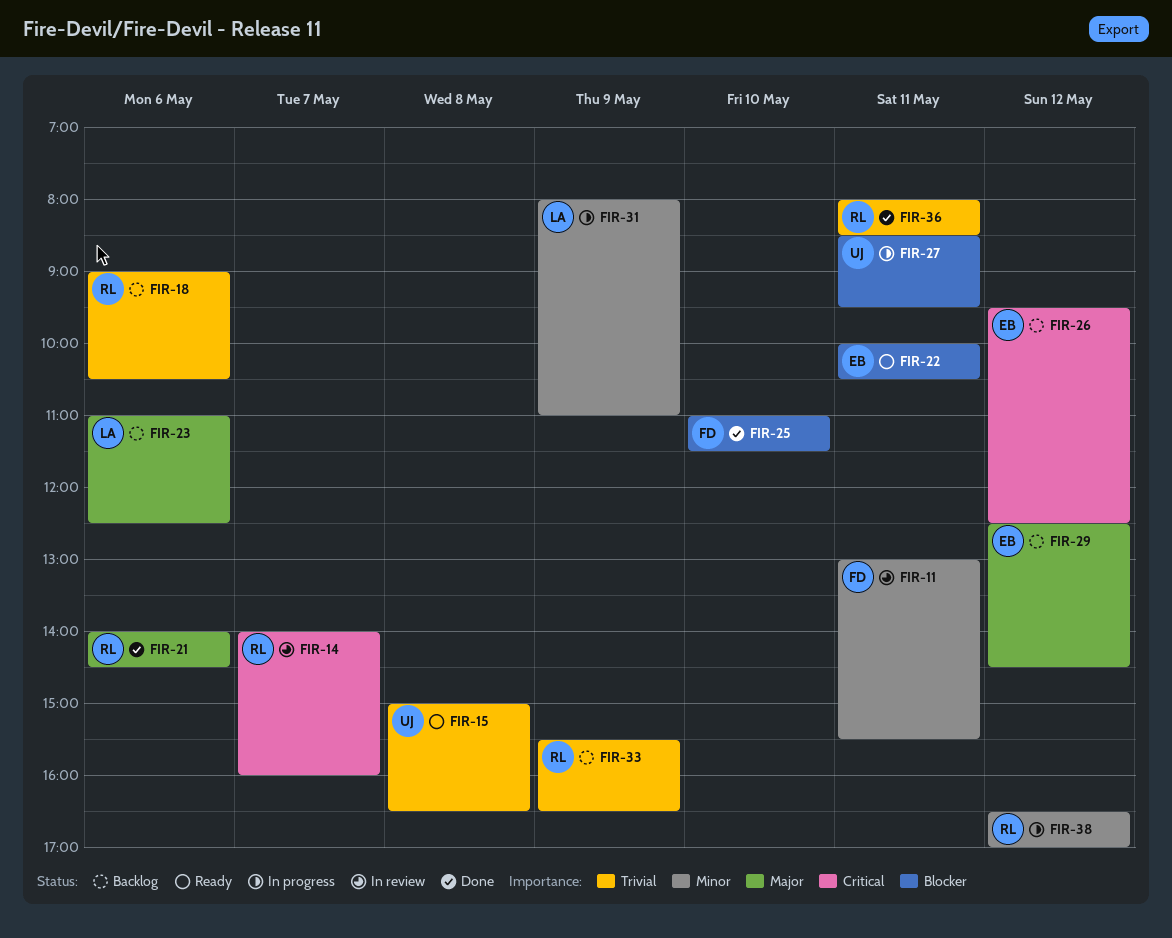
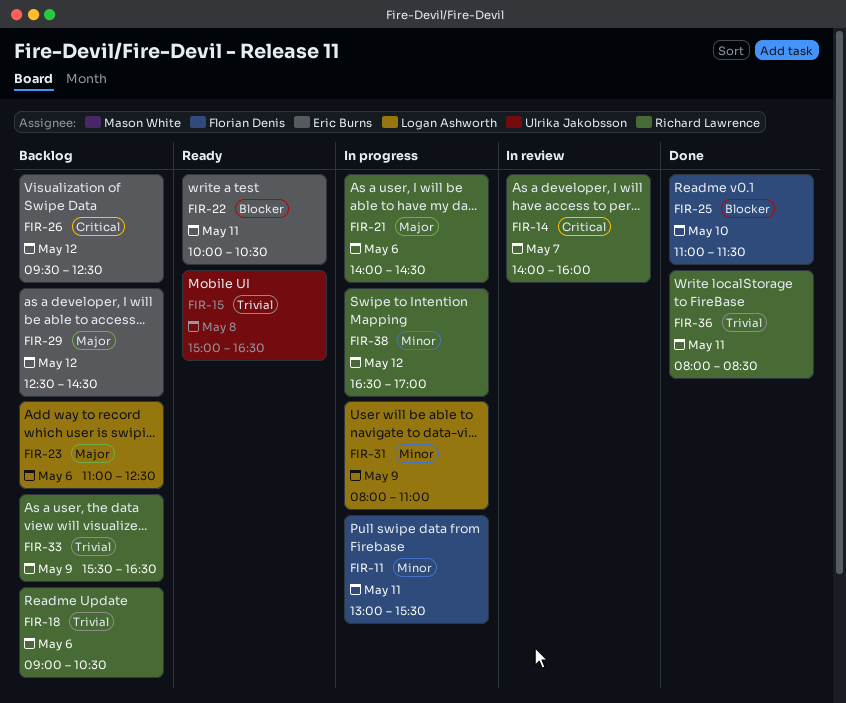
FIR-11, status: In review -> In progress
FIR-21, status: Done -> In progress
FIR-27: present -> none

